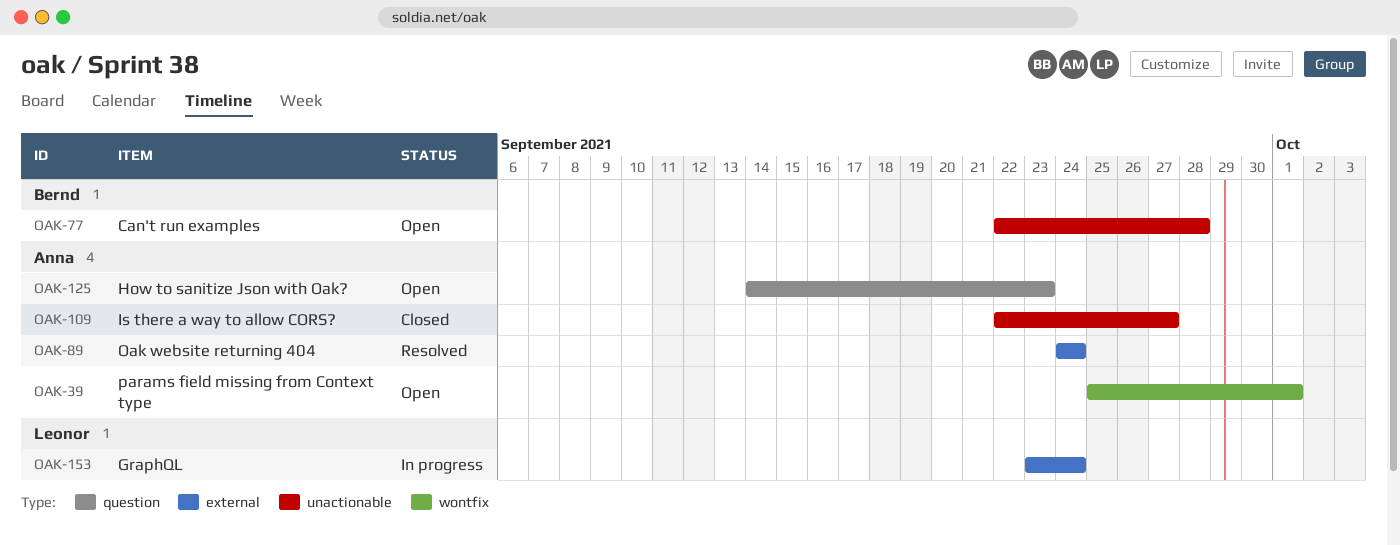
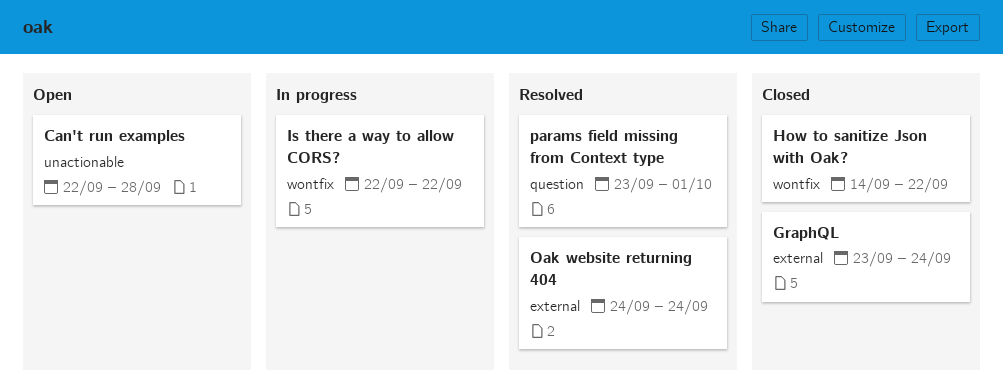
GraphQL, status: In progress -> Closed
How to sanitize Json with Oak?, status: Open -> Closed
How to sanitize Json with Oak?, label: question -> wontfix
How to sanitize Json with Oak?, due: Sep 23 -> Sep 22
Is there a way to allow CORS?, status: Closed -> In progress
Is there a way to allow CORS?, label: unactionable -> wontfix
Is there a way to allow CORS?, due: Sep 27 -> Sep 22
params field missing from Context type, status: Open -> Resolved
params field missing from Context type, label: wontfix -> question
params field missing from Context type, start: Sep 25 -> Sep 23

